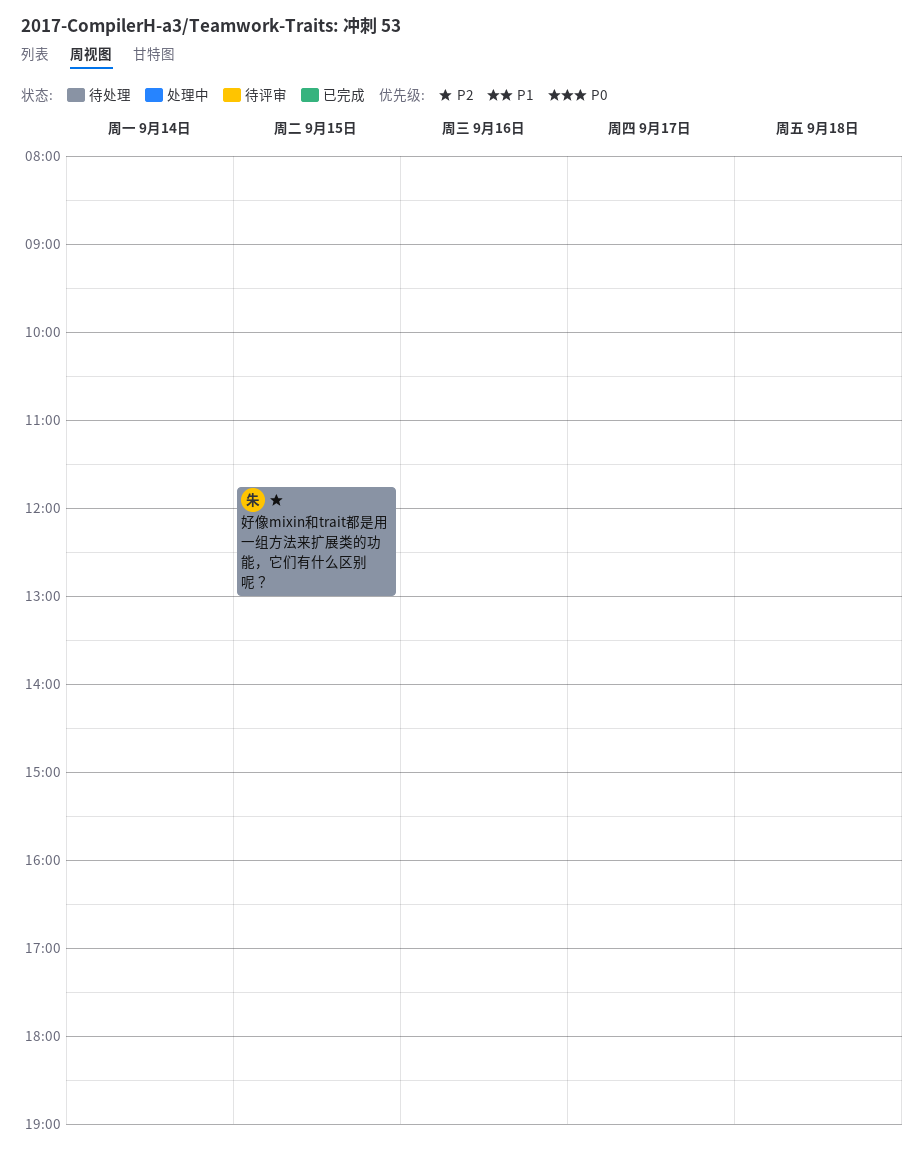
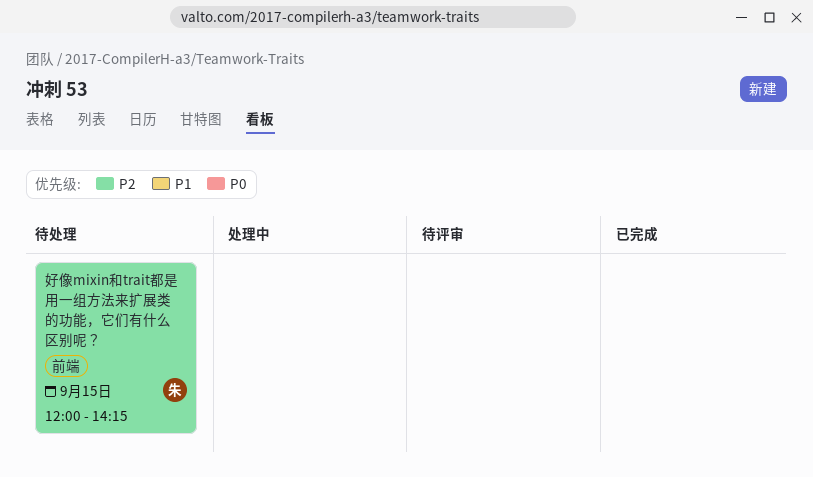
好像mixin和trait都是用一组方法来扩展类的功能，它们有什么区别呢？, begins: 11:45 -> 12:00
好像mixin和trait都是用一组方法来扩展类的功能，它们有什么区别呢？, ends: 13:00 -> 14:15

